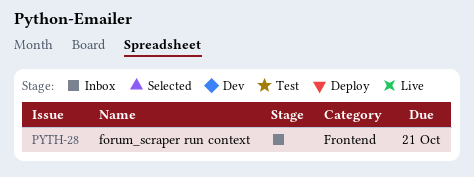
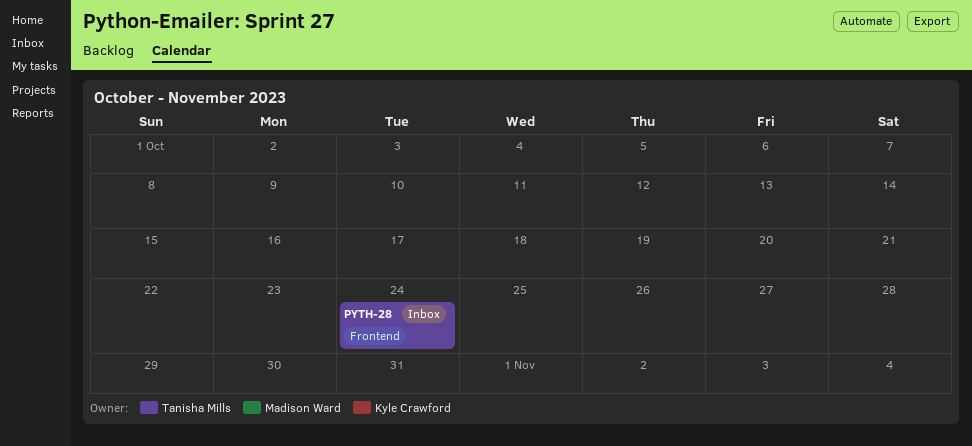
PYTH-28, due: Oct 21 -> Oct 24

